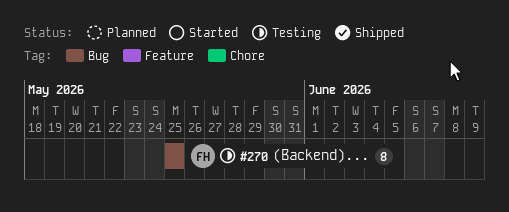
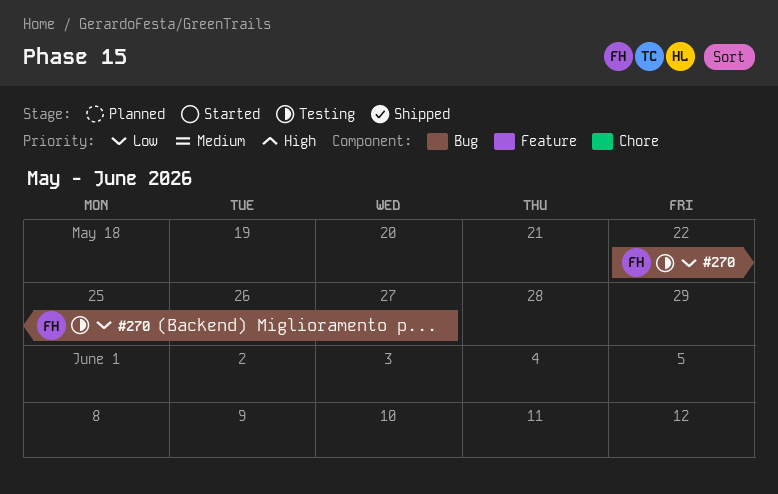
#270, start: May 25 -> May 22
#270, due: May 25 -> May 27

